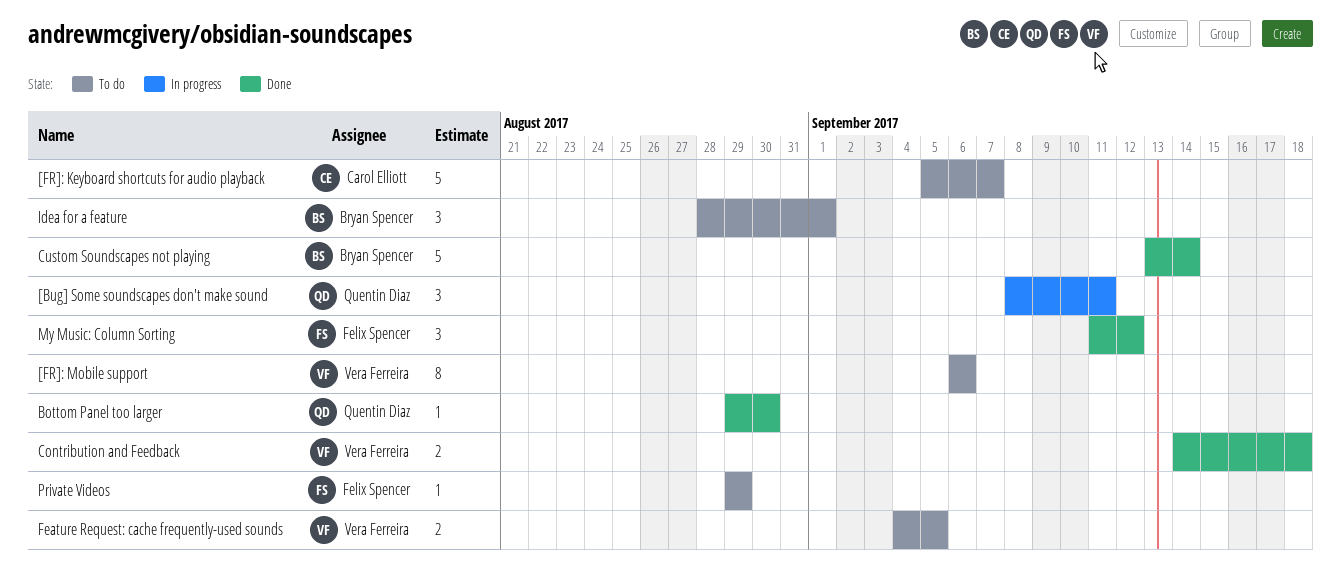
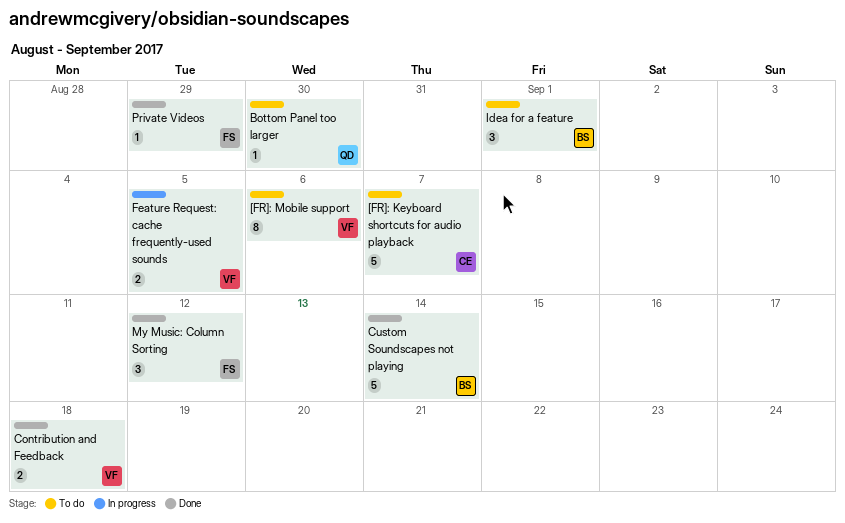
[Bug] Some soundscapes don't make sound: present -> none
Bottom Panel too larger, status: Done -> To do
Feature Request: cache frequently-used sounds, status: To do -> In progress
Private Videos, status: To do -> Done

